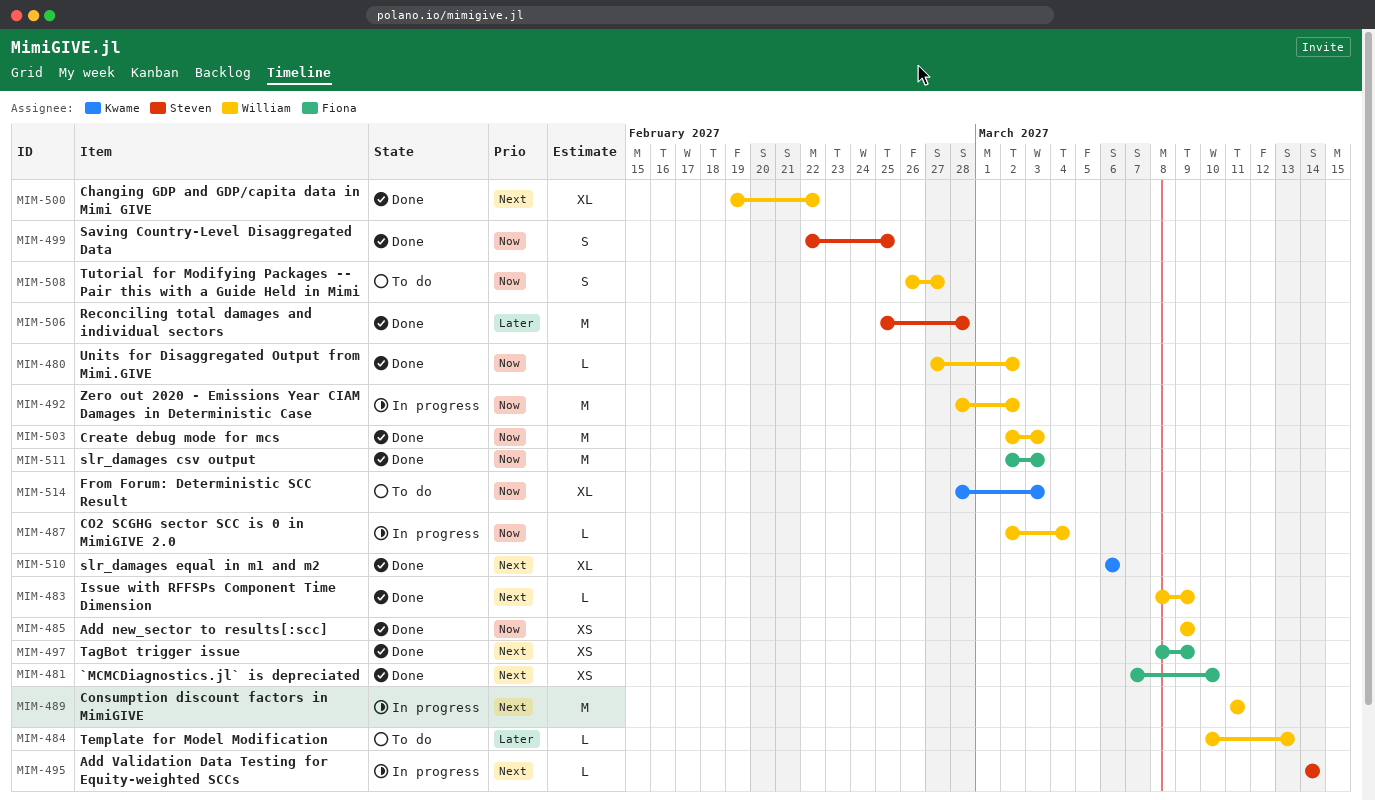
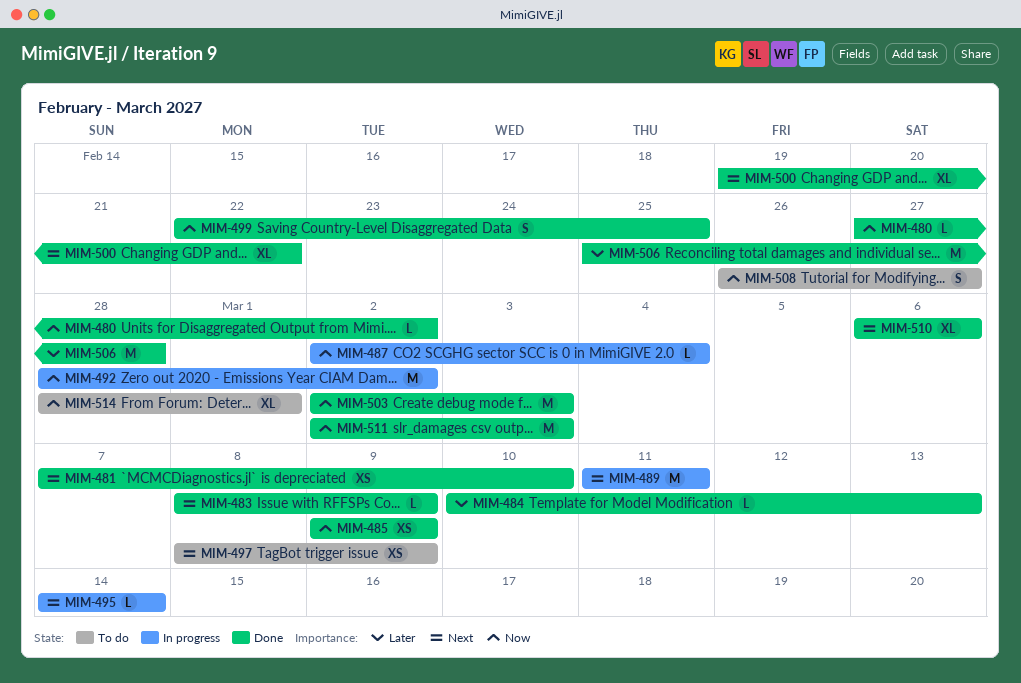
MIM-484, status: To do -> Done
MIM-497, status: Done -> To do
MIM-514, due: Mar 3 -> Mar 1

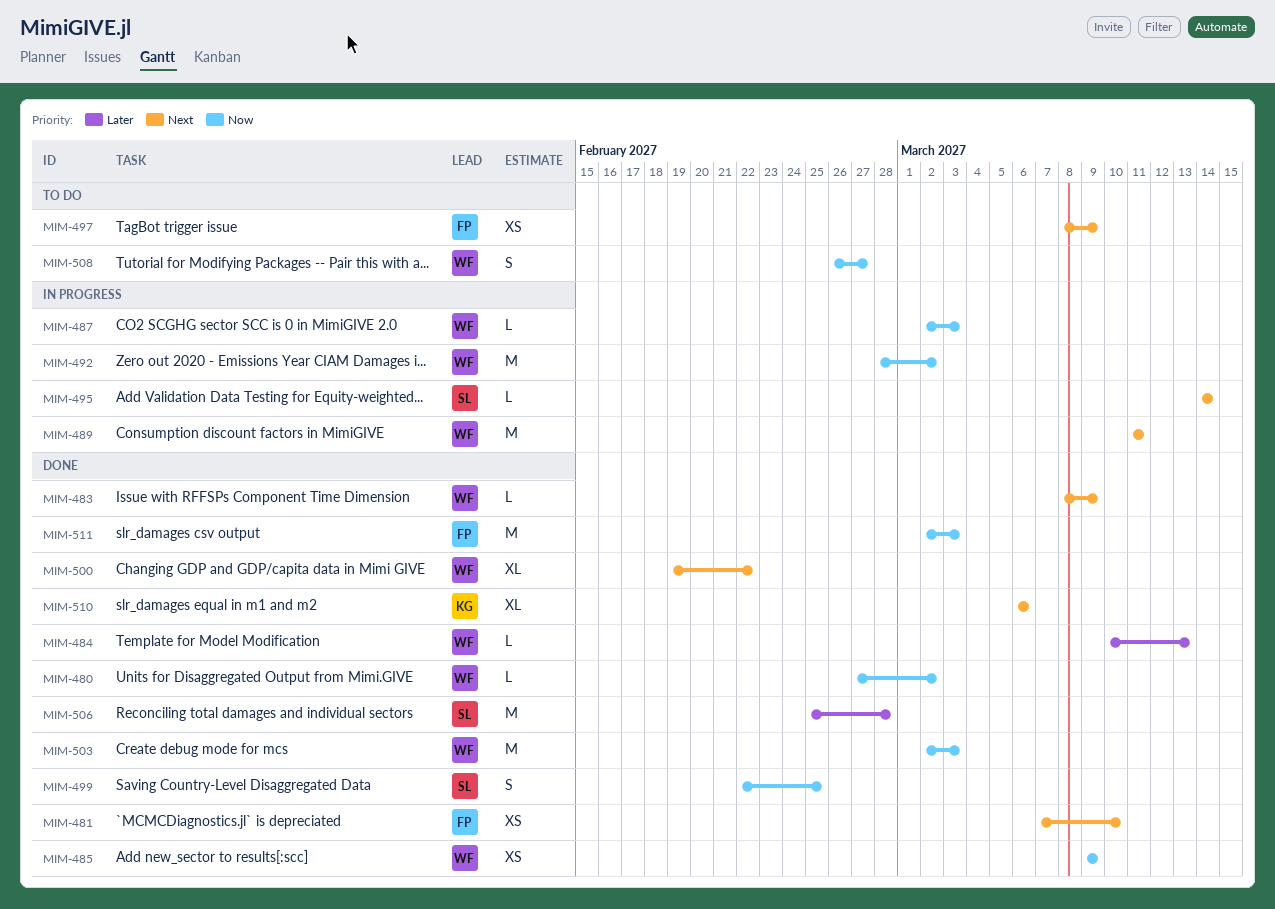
MIM-487, due: Mar 4 -> Mar 3
MIM-514: present -> none

